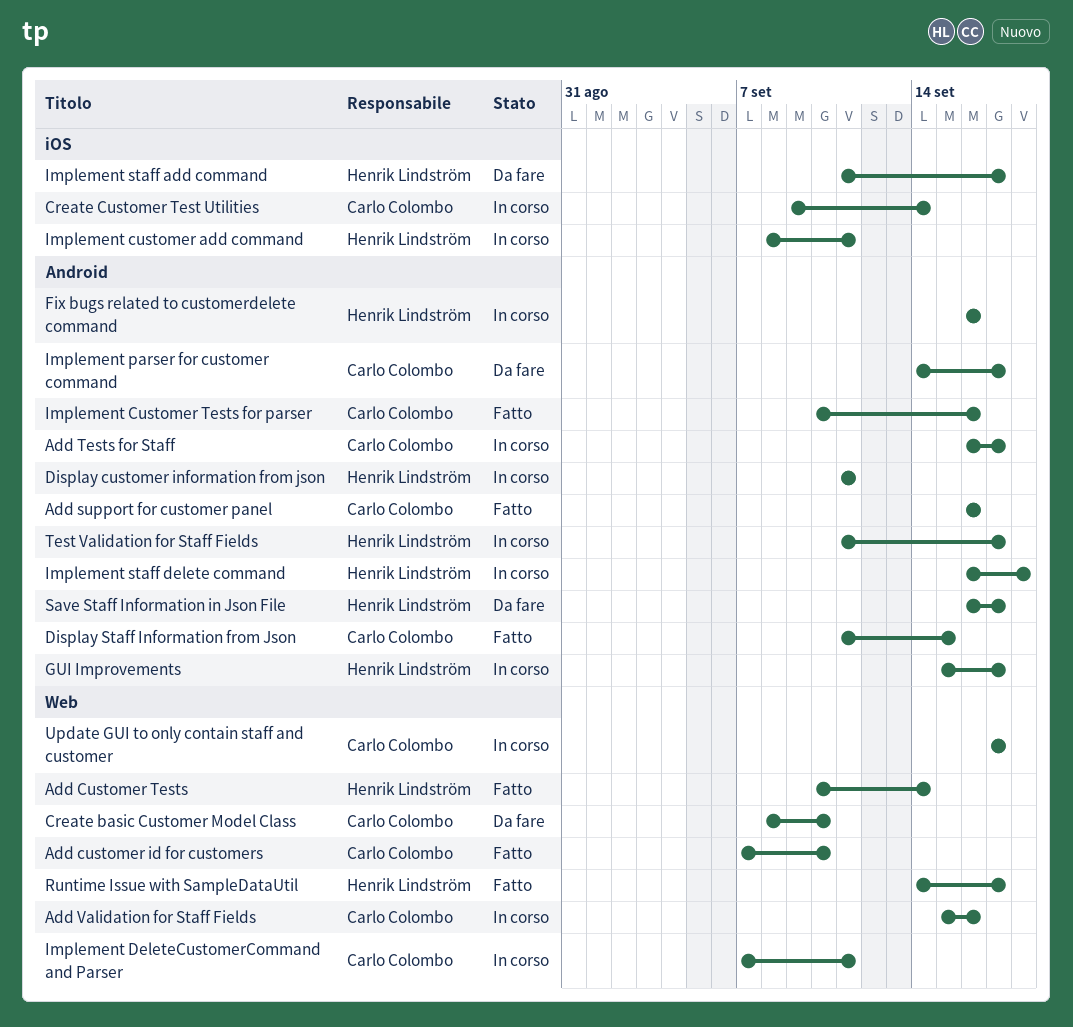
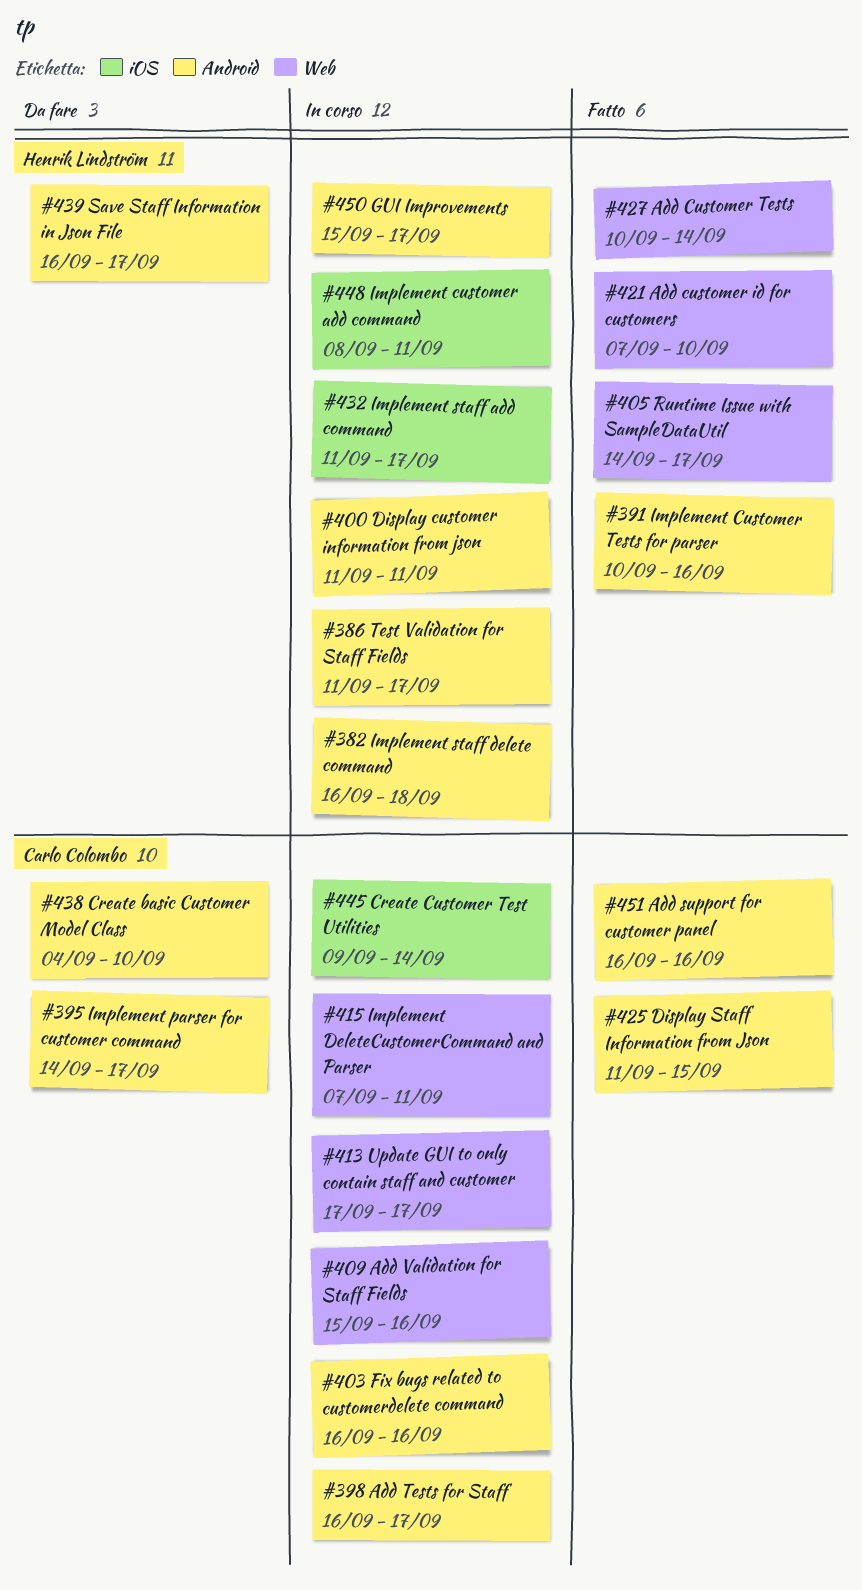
Add customer id for customers, owner: Carlo Colombo -> Henrik Lindström
Create basic Customer Model Class, label: Web -> Android
Create basic Customer Model Class, start: Sep 8 -> Sep 4
Fix bugs related to customerdelete command, owner: Henrik Lindström -> Carlo Colombo
Implement Customer Tests for parser, owner: Carlo Colombo -> Henrik Lindström
Implement staff add command, status: Da fare -> In corso

